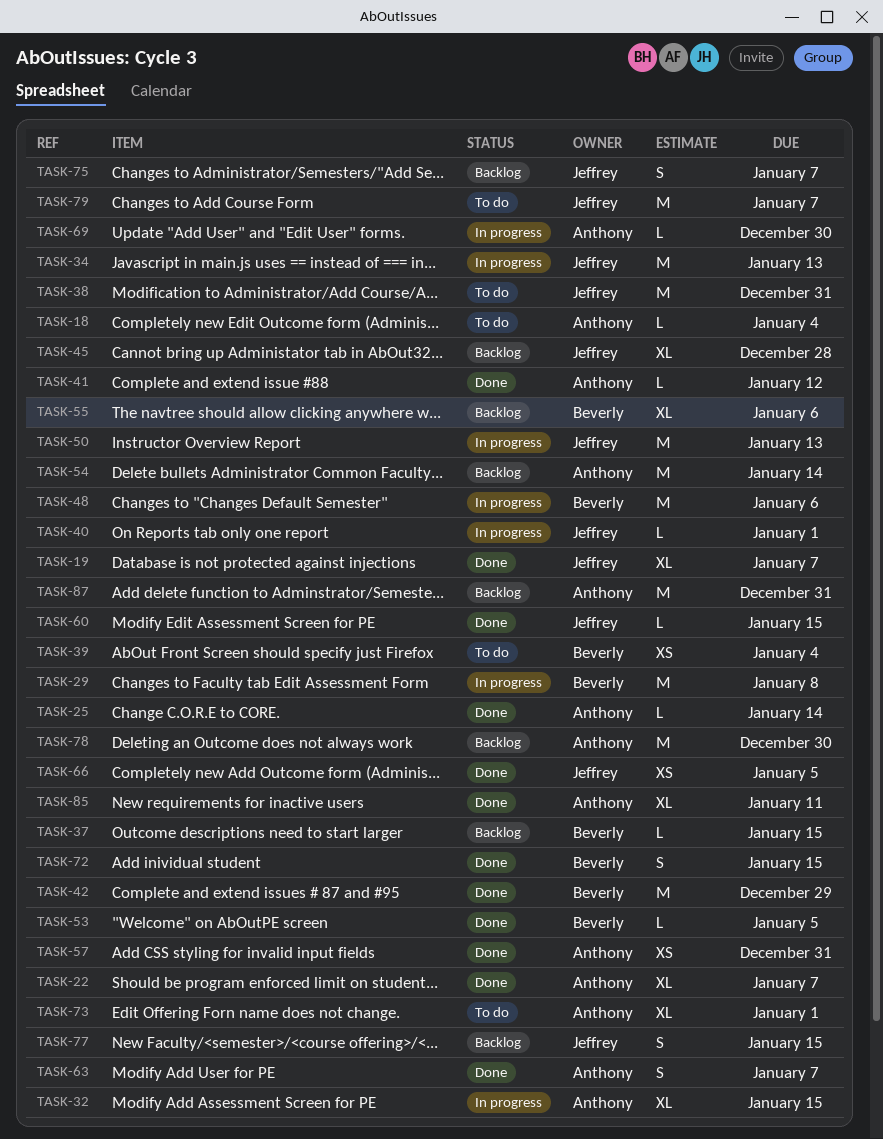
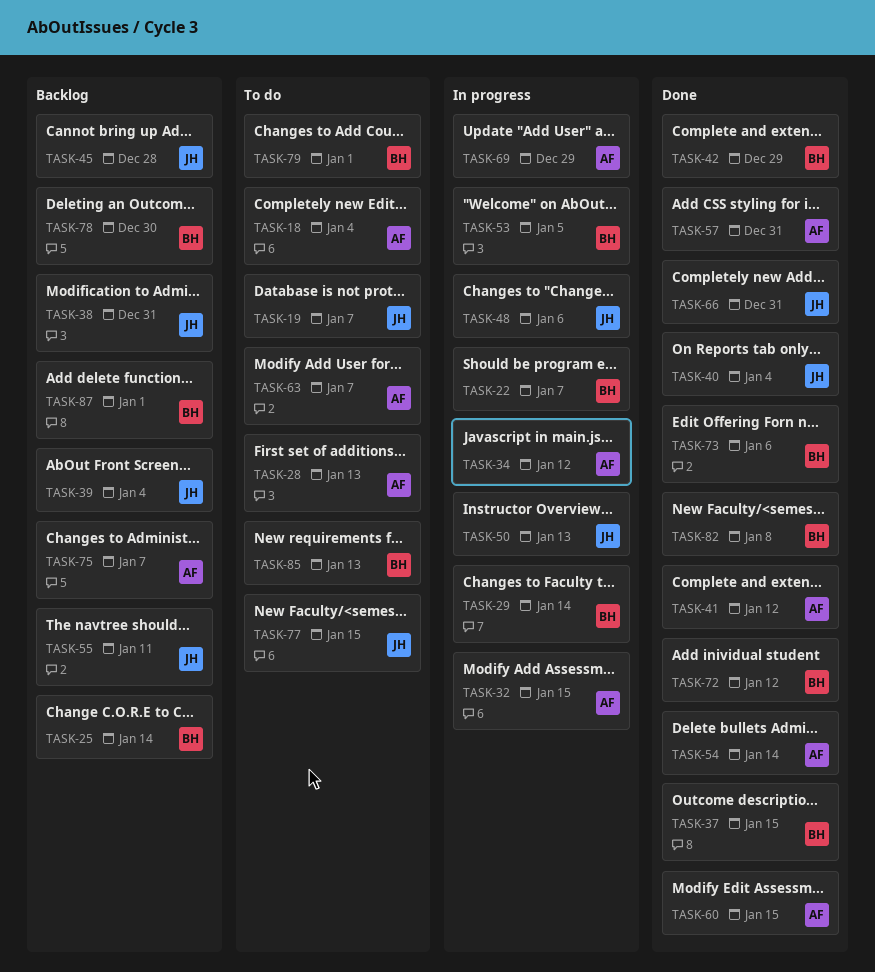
TASK-19, status: Done -> To do
TASK-22, status: Done -> In progress
TASK-22, owner: Anthony -> Beverly
TASK-25, status: Done -> Backlog
TASK-25, owner: Anthony -> Beverly
TASK-28: none -> present
TASK-29, due: Jan 8 -> Jan 14
TASK-34, owner: Jeffrey -> Anthony
TASK-34, due: Jan 13 -> Jan 12
TASK-37, status: Backlog -> Done
TASK-38, status: To do -> Backlog
TASK-39, status: To do -> Backlog
TASK-39, owner: Beverly -> Jeffrey
TASK-40, status: In progress -> Done
TASK-40, due: Jan 1 -> Jan 4
TASK-48, owner: Beverly -> Jeffrey
TASK-53, status: Done -> In progress
TASK-54, status: Backlog -> Done
TASK-55, owner: Beverly -> Jeffrey
TASK-55, due: Jan 6 -> Jan 11
TASK-60, owner: Jeffrey -> Anthony
TASK-63, status: Done -> To do
TASK-66, due: Jan 5 -> Dec 31
TASK-69, due: Dec 30 -> Dec 29
TASK-72, due: Jan 15 -> Jan 12
TASK-73, status: To do -> Done
TASK-73, owner: Anthony -> Beverly
TASK-73, due: Jan 1 -> Jan 6
TASK-75, owner: Jeffrey -> Anthony
TASK-77, status: Backlog -> To do
TASK-78, owner: Anthony -> Beverly
TASK-79, owner: Jeffrey -> Beverly
TASK-79, due: Jan 7 -> Jan 1
TASK-82: none -> present
TASK-85, status: Done -> To do
TASK-85, owner: Anthony -> Beverly
TASK-85, due: Jan 11 -> Jan 13
TASK-87, owner: Anthony -> Beverly
TASK-87, due: Dec 31 -> Jan 1

